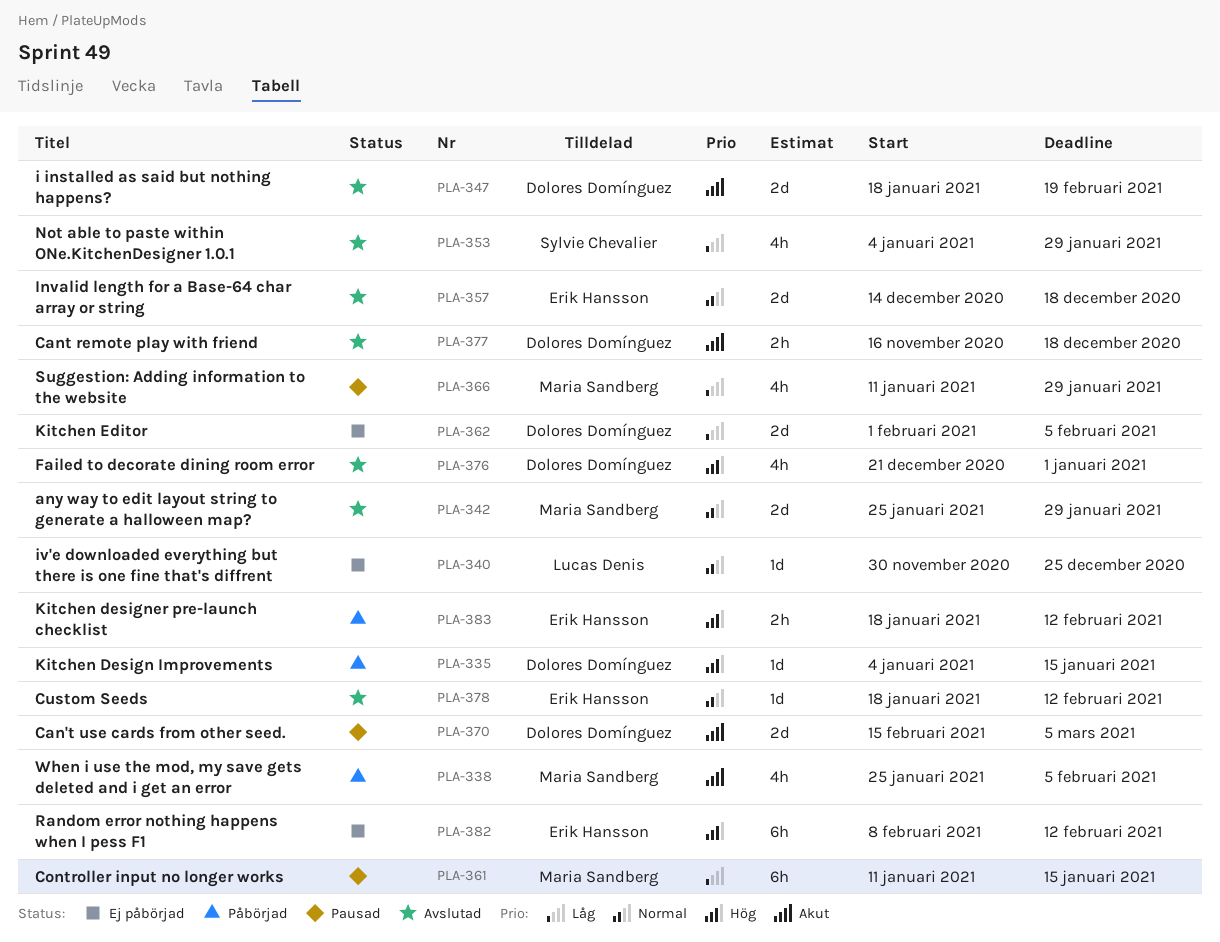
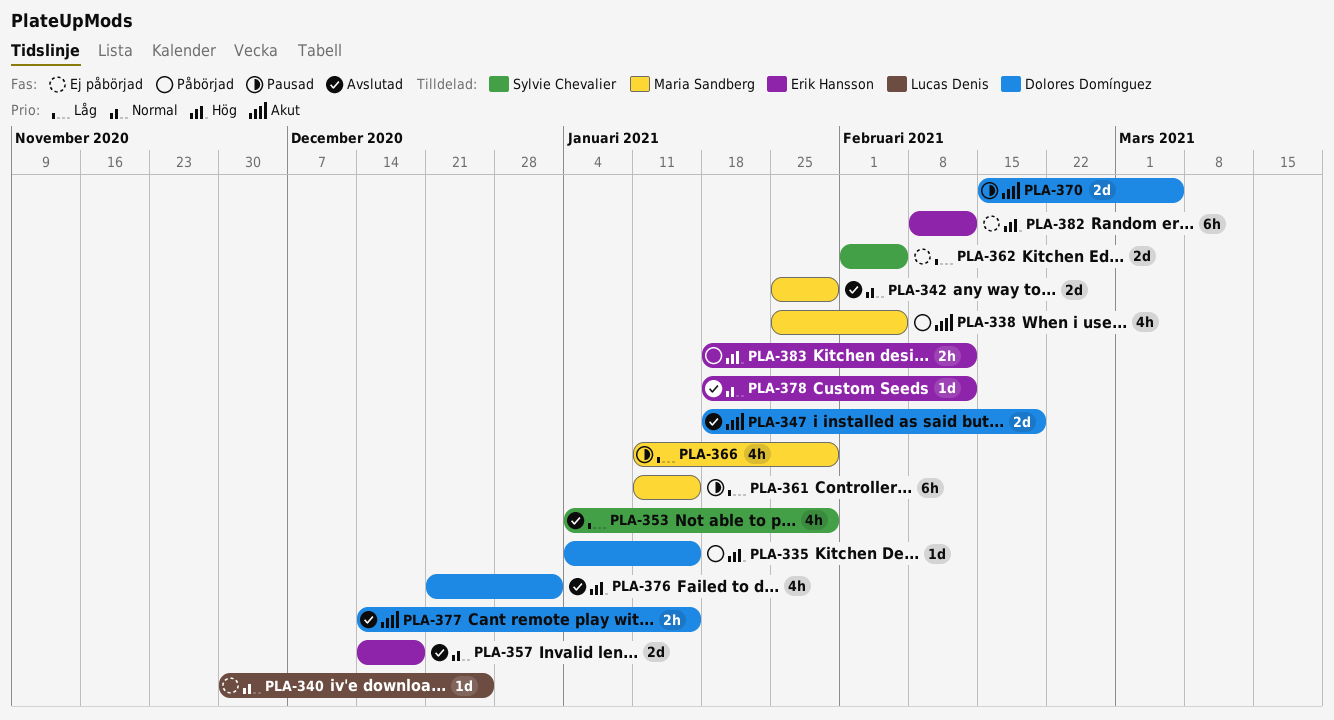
PLA-362, owner: Dolores Domínguez -> Sylvie Chevalier
PLA-377, start: Nov 16 -> Dec 14
PLA-377, due: Dec 18 -> Jan 15

